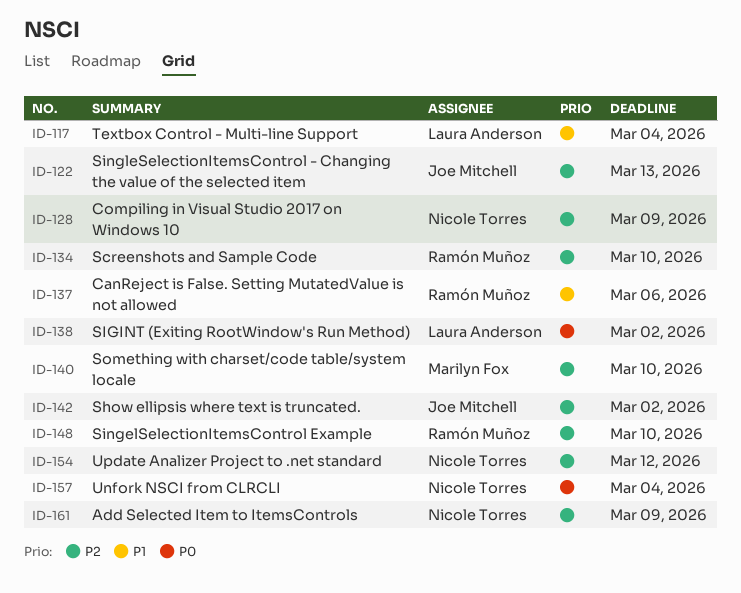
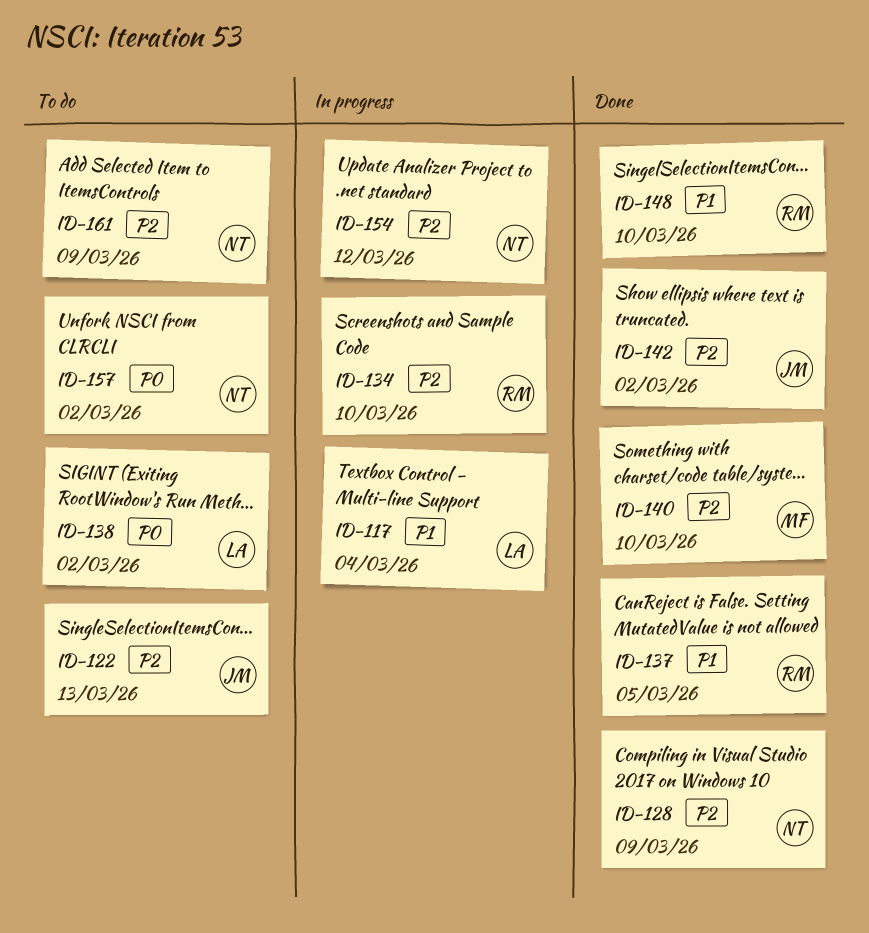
ID-137, due: Mar 6 -> Mar 5
ID-148, priority: P2 -> P1
ID-157, due: Mar 4 -> Mar 2

